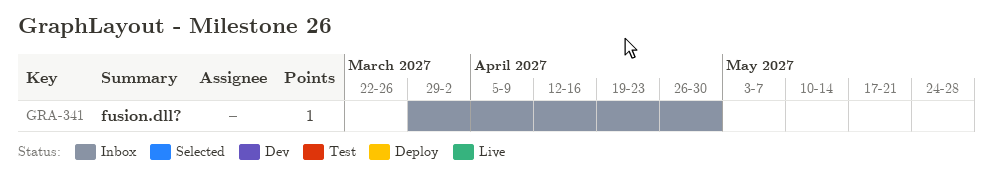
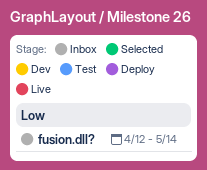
fusion.dll?, start: Mar 29 -> Apr 12
fusion.dll?, due: Apr 30 -> May 14

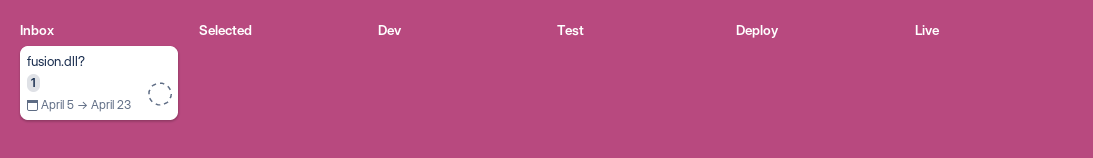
fusion.dll?, start: Apr 12 -> Apr 5
fusion.dll?, due: May 14 -> Apr 23

